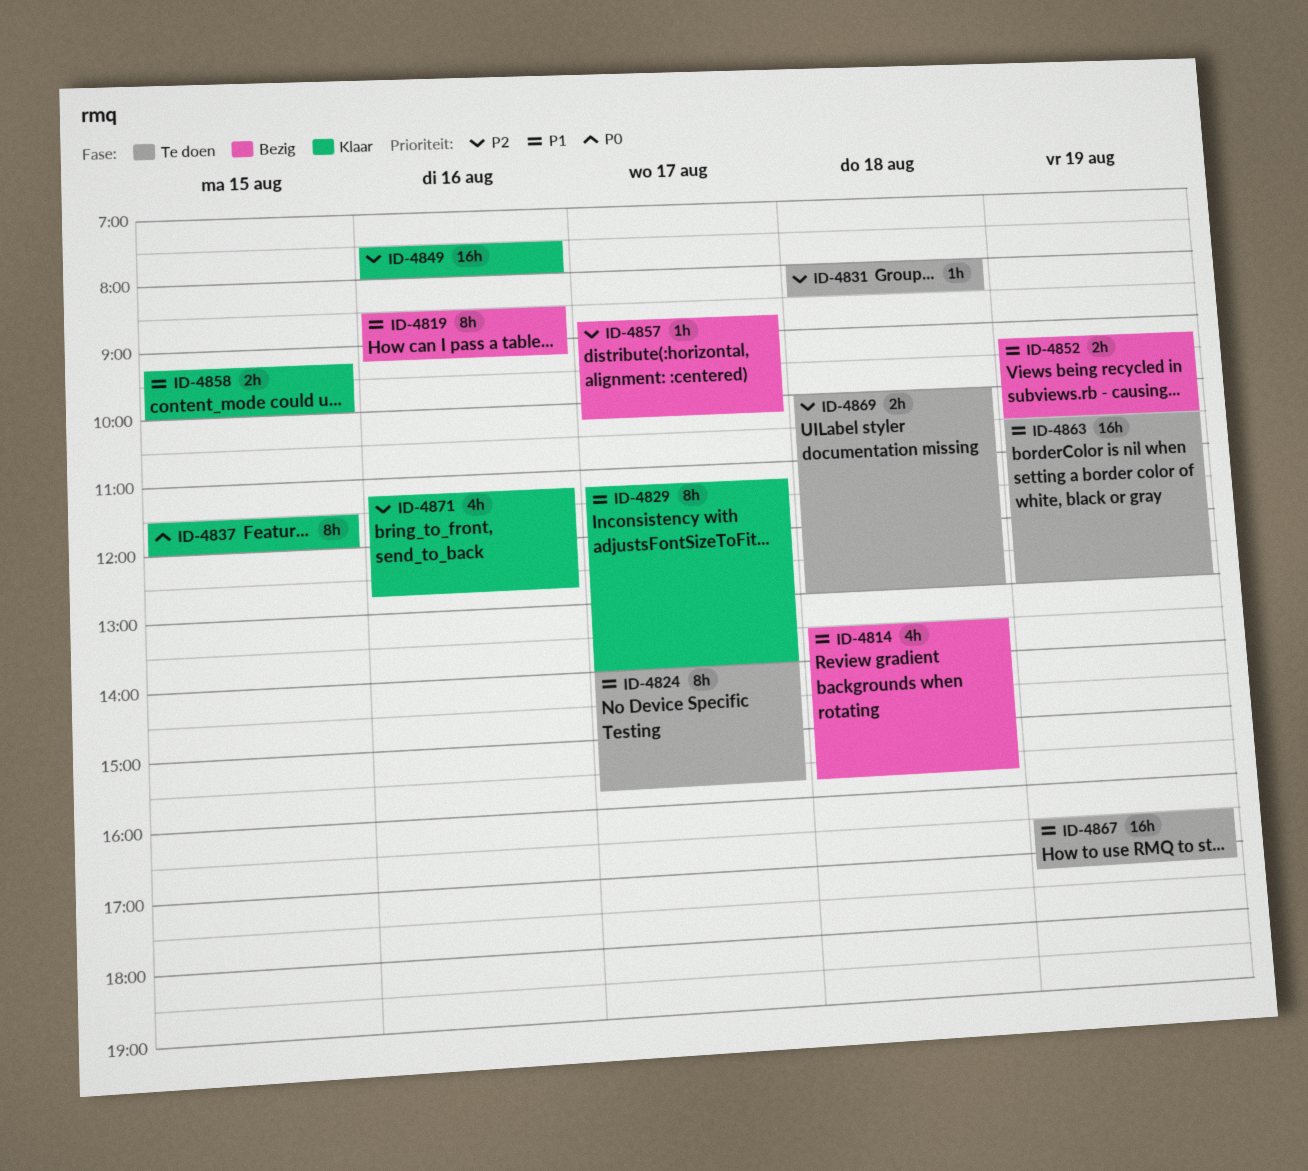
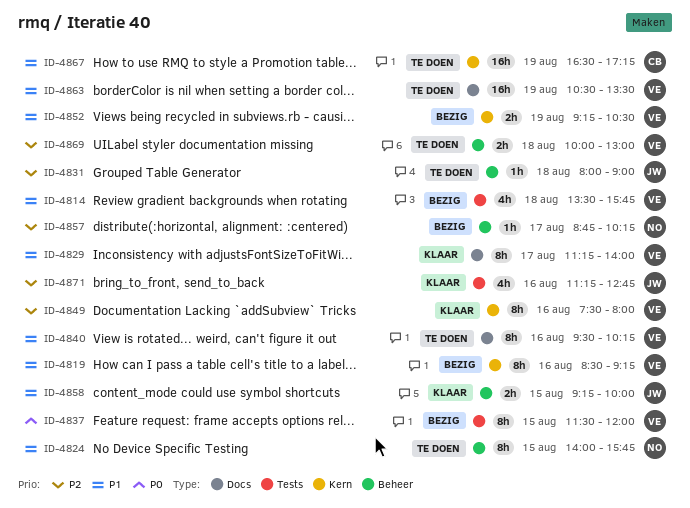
ID-4824, day: Aug 17 -> Aug 15
ID-4831, ends: 08:30 -> 09:00
ID-4837, status: Klaar -> Bezig
ID-4840: none -> present
ID-4849, estimate: 16h -> 8h
ID-4863, ends: 13:00 -> 13:30

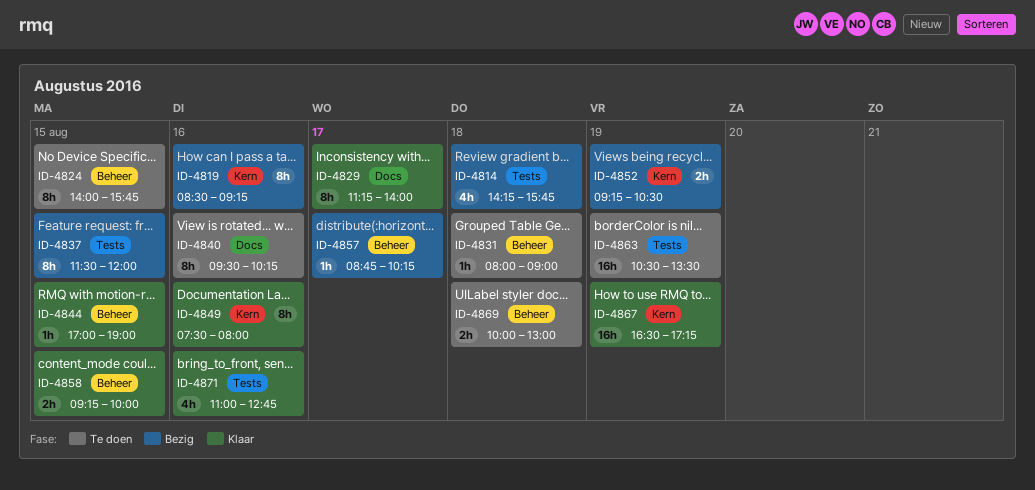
ID-4814, begins: 13:30 -> 14:15
ID-4844: none -> present
ID-4863, label: Docs -> Tests
ID-4867, status: Te doen -> Klaar
ID-4871, begins: 11:15 -> 11:00

